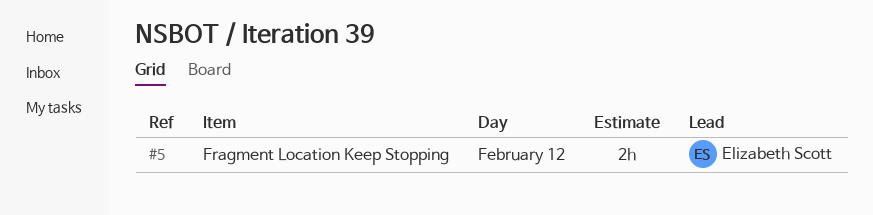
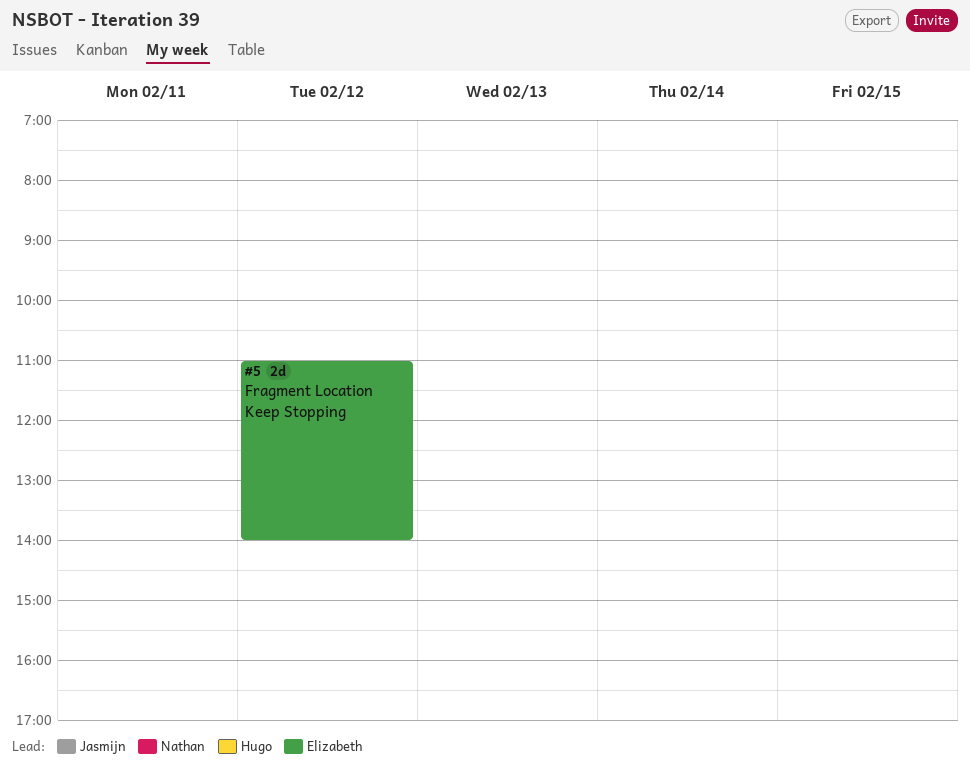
#5, estimate: 2h -> 2d

